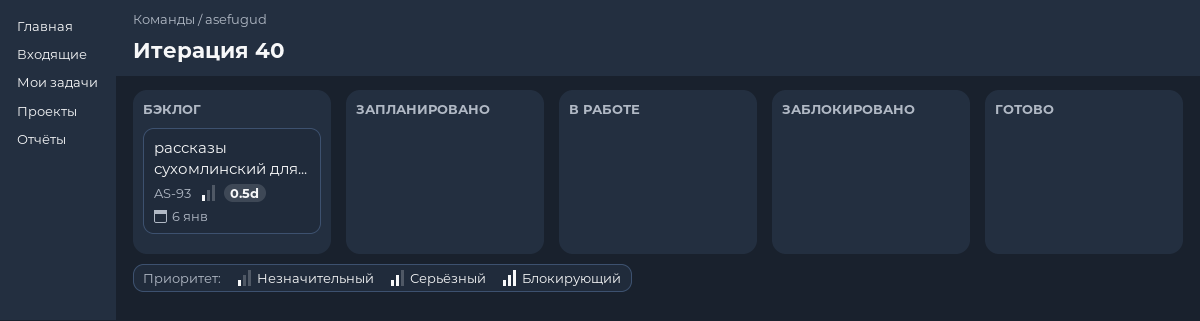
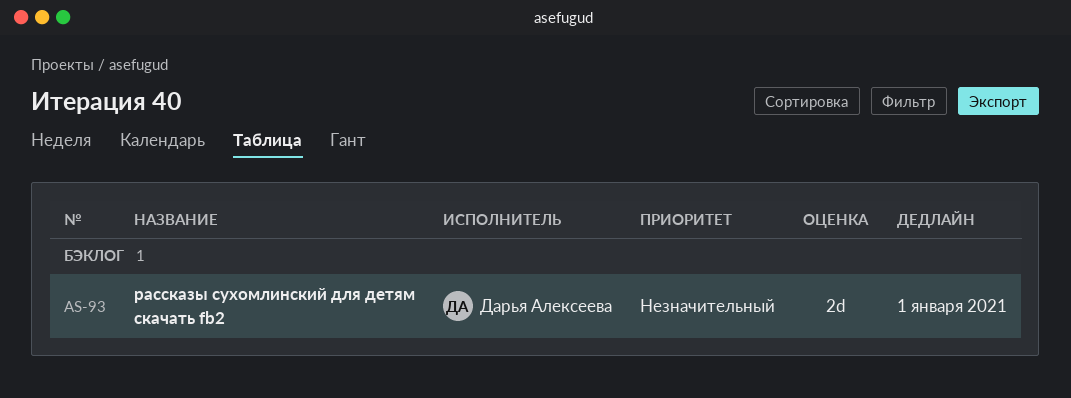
AS-93, estimate: 0.5d -> 2d
AS-93, due: Jan 6 -> Jan 1

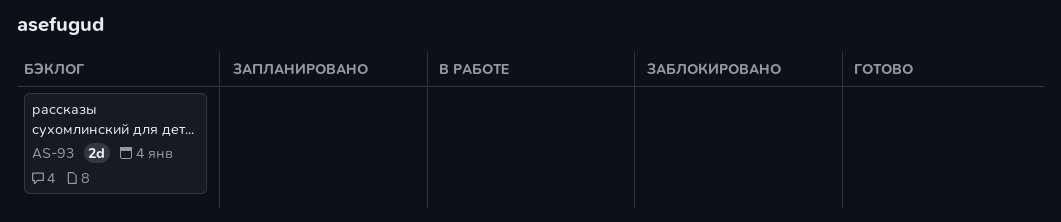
AS-93, due: Jan 1 -> Jan 4

